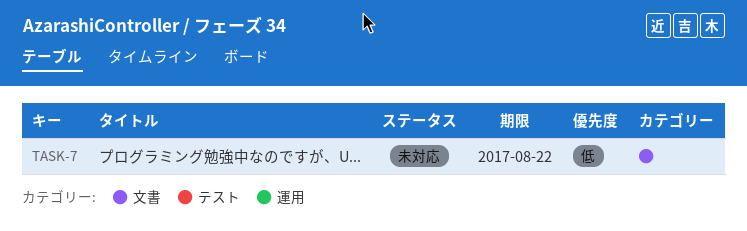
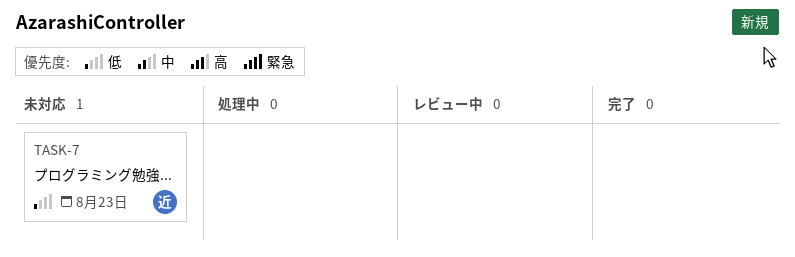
TASK-7, due: Aug 22 -> Aug 23

